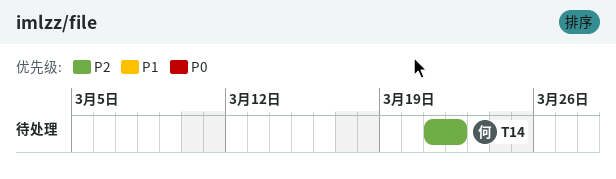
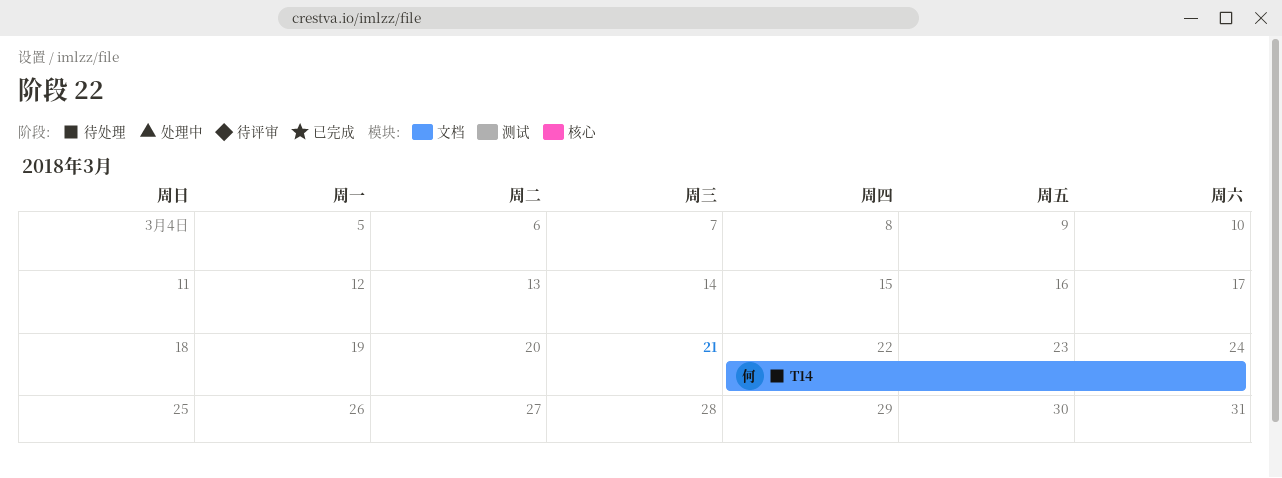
T14, start: Mar 21 -> Mar 22
T14, due: Mar 22 -> Mar 24

